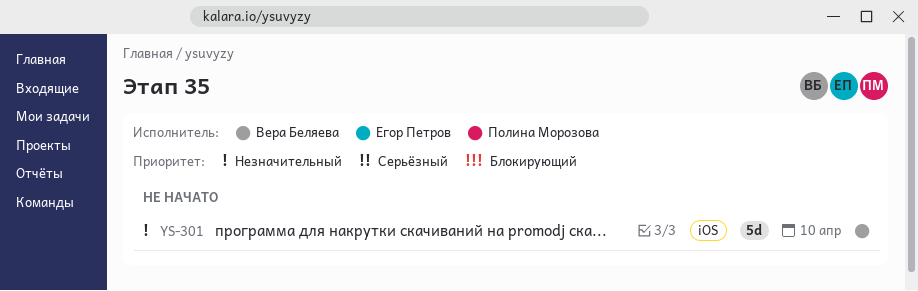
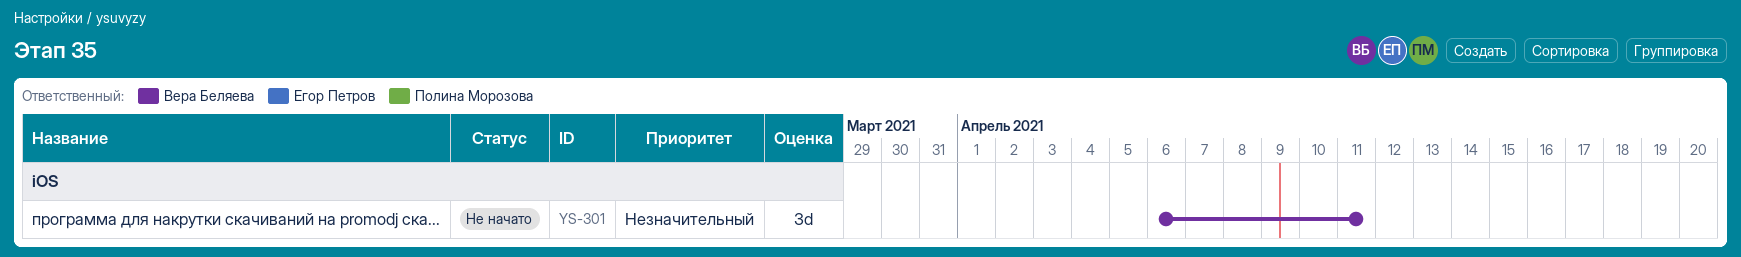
YS-301, estimate: 5d -> 3d
YS-301, due: Apr 10 -> Apr 11

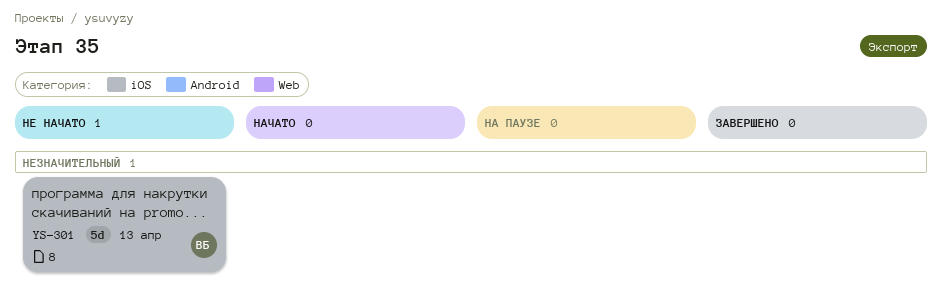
YS-301, estimate: 3d -> 5d
YS-301, due: Apr 11 -> Apr 13

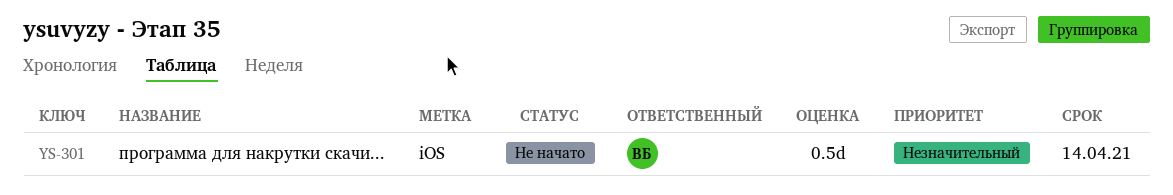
YS-301, estimate: 5d -> 0.5d
YS-301, due: Apr 13 -> Apr 14

